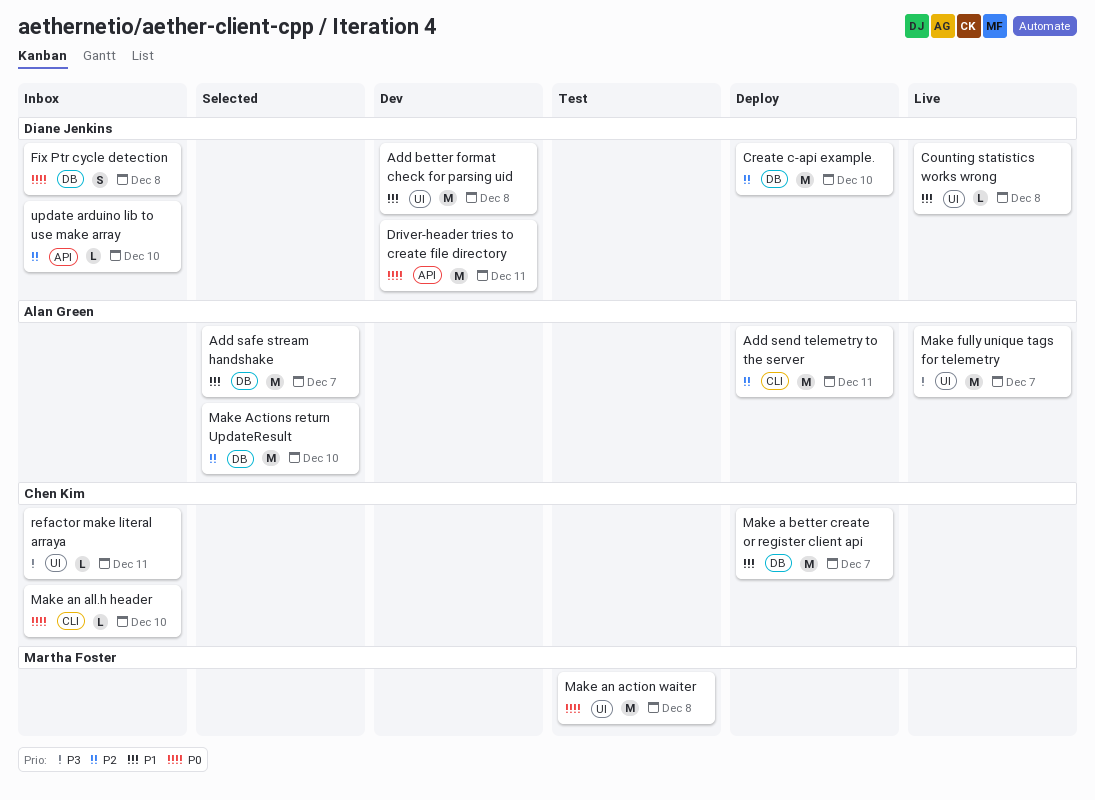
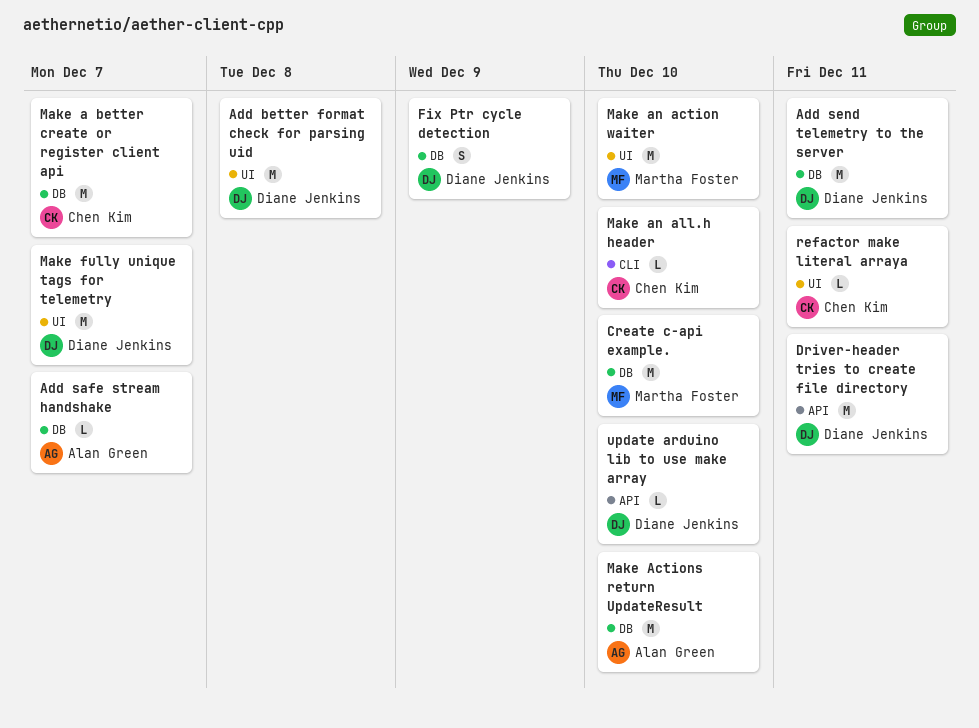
Add safe stream handshake, estimate: M -> L
Add send telemetry to the server, owner: Alan Green -> Diane Jenkins
Add send telemetry to the server, label: CLI -> DB
Counting statistics works wrong: present -> none
Create c-api example., owner: Diane Jenkins -> Martha Foster
Fix Ptr cycle detection, due: Dec 8 -> Dec 9
Make an action waiter, due: Dec 8 -> Dec 10
Make fully unique tags for telemetry, owner: Alan Green -> Diane Jenkins

